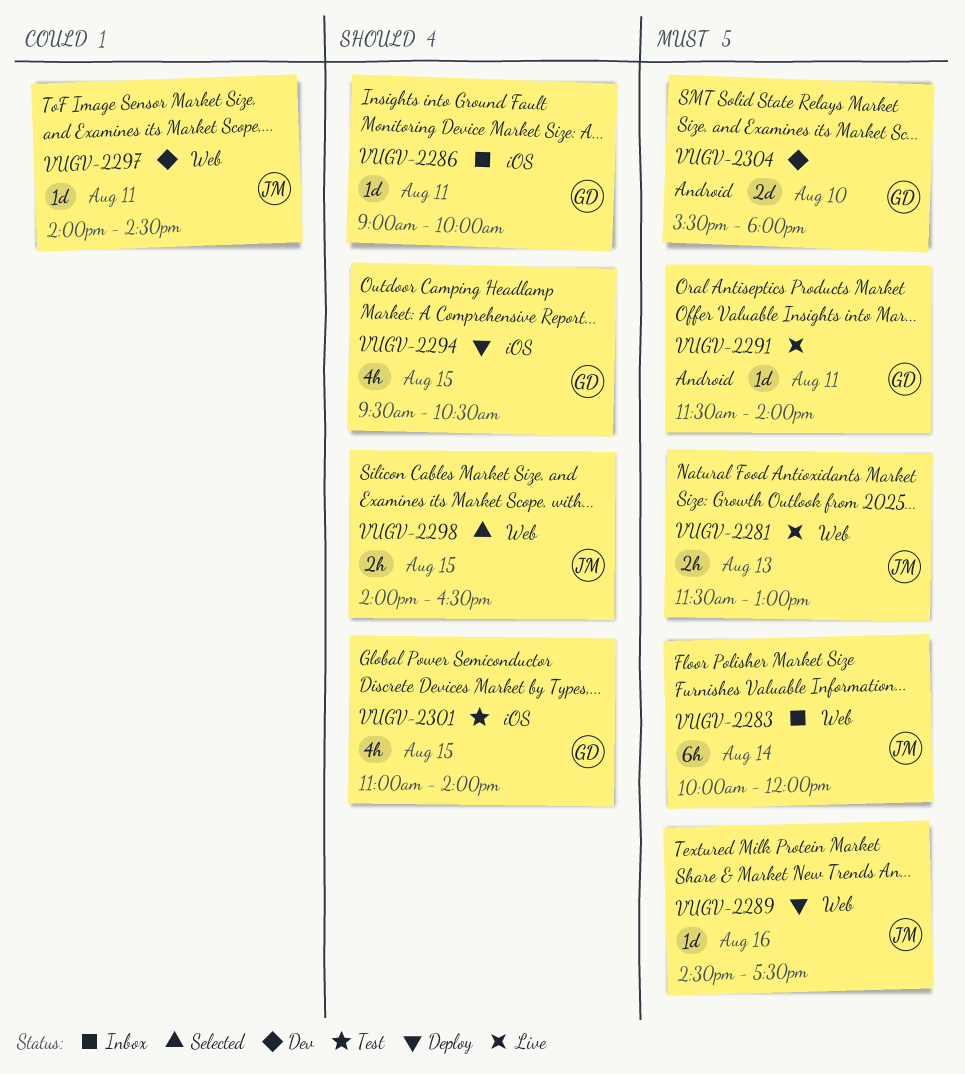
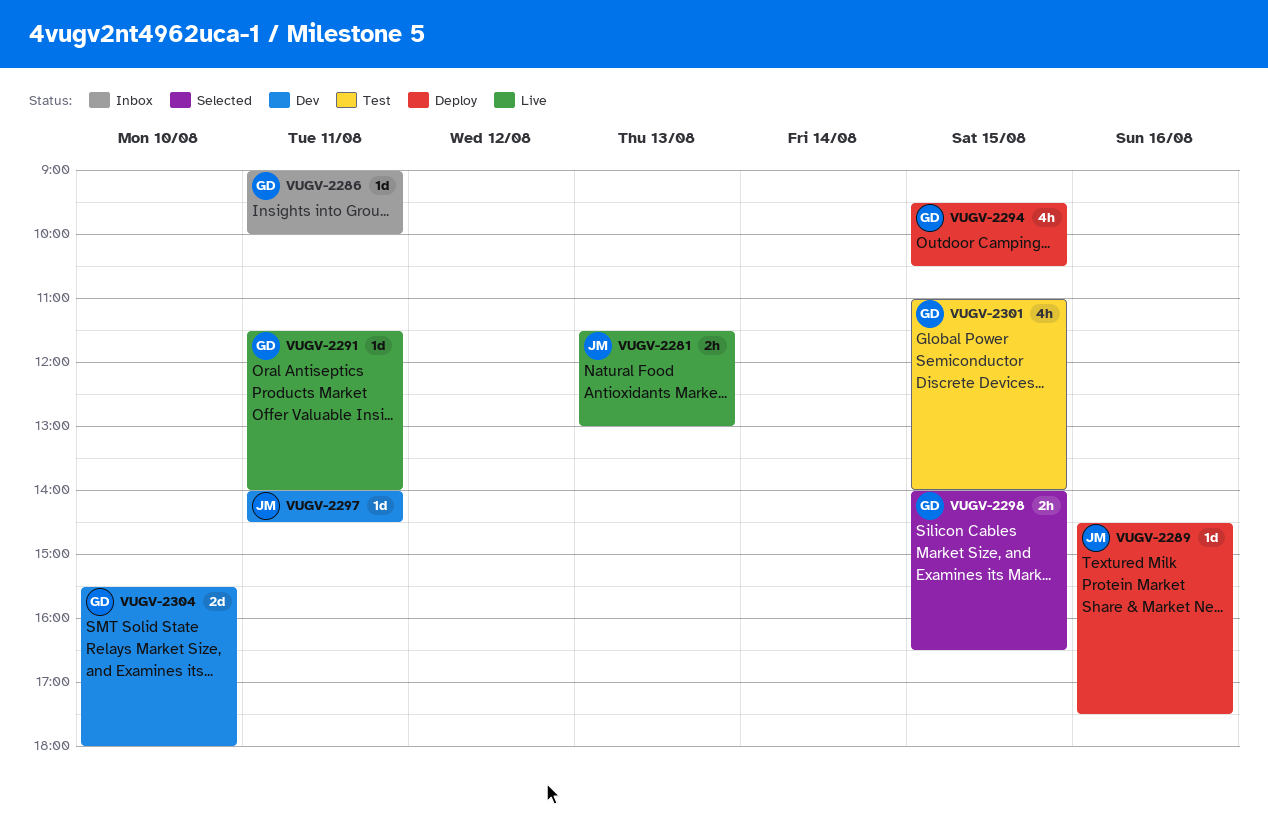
VUGV-2283: present -> none
VUGV-2298, owner: JM -> GD

